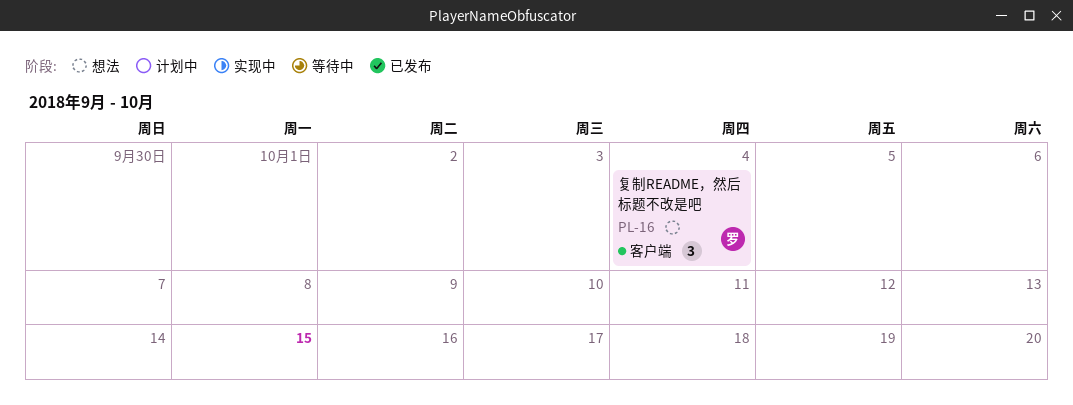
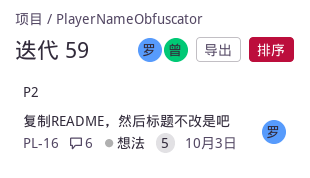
PL-16, estimate: 3 -> 5
PL-16, due: Oct 4 -> Oct 3

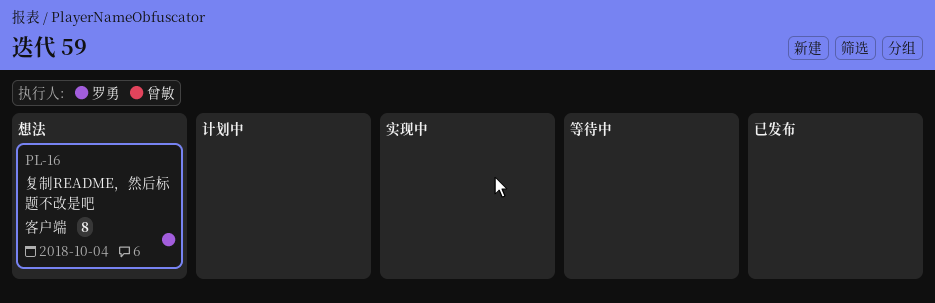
PL-16, estimate: 5 -> 8
PL-16, due: Oct 3 -> Oct 4

